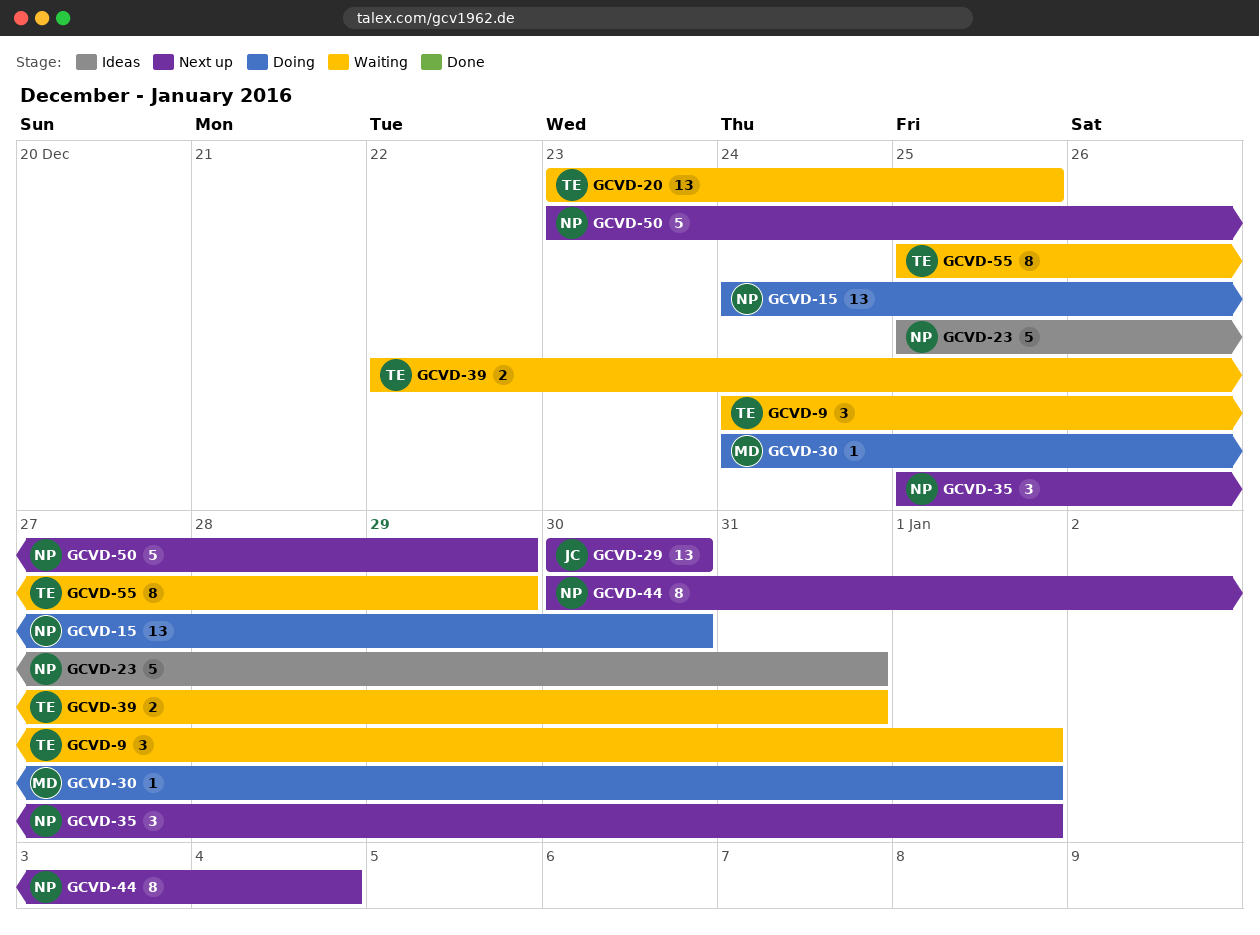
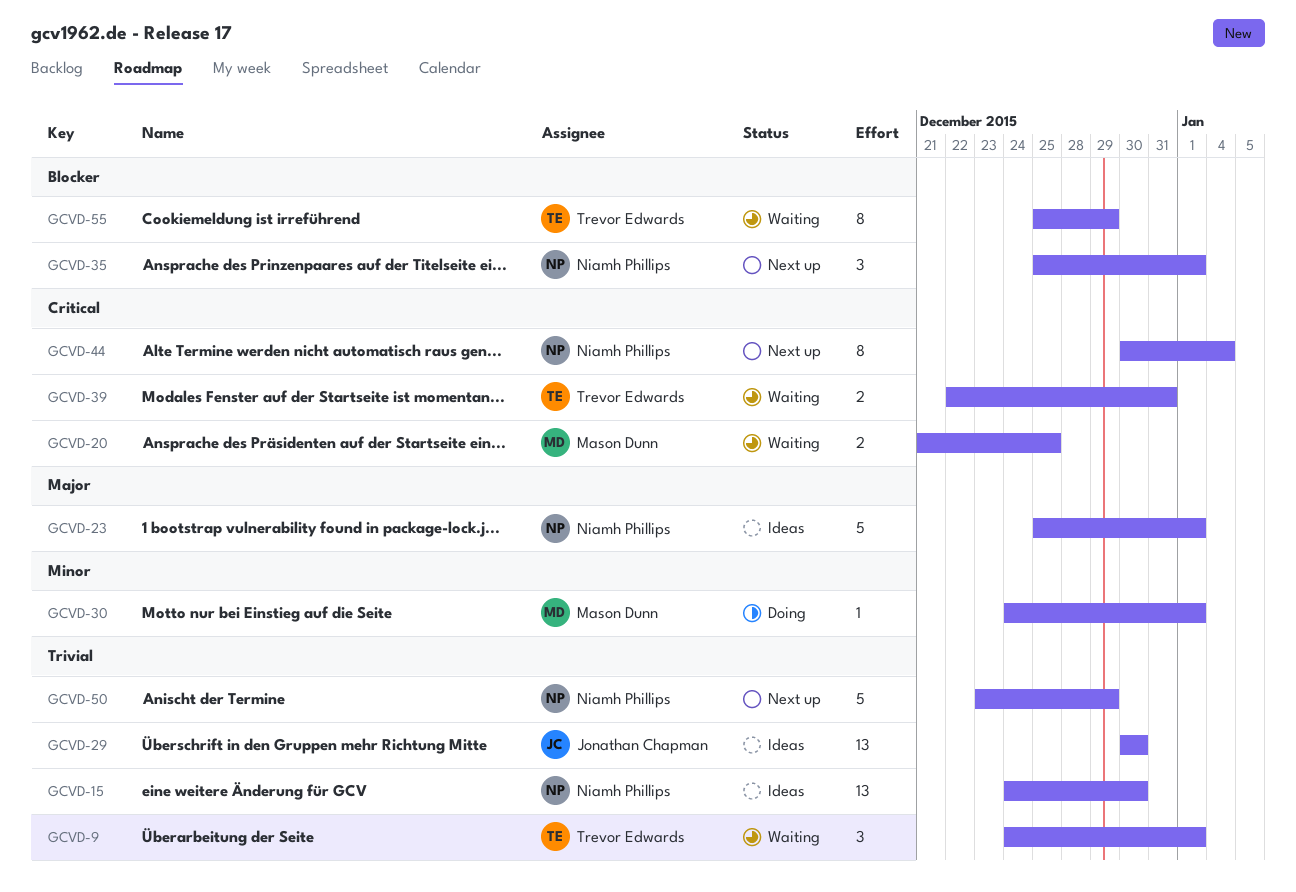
GCVD-15, status: Doing -> Ideas
GCVD-20, owner: Trevor Edwards -> Mason Dunn
GCVD-20, estimate: 13 -> 2
GCVD-20, start: Dec 23 -> Dec 21
GCVD-23, due: Dec 31 -> Jan 1
GCVD-29, status: Next up -> Ideas

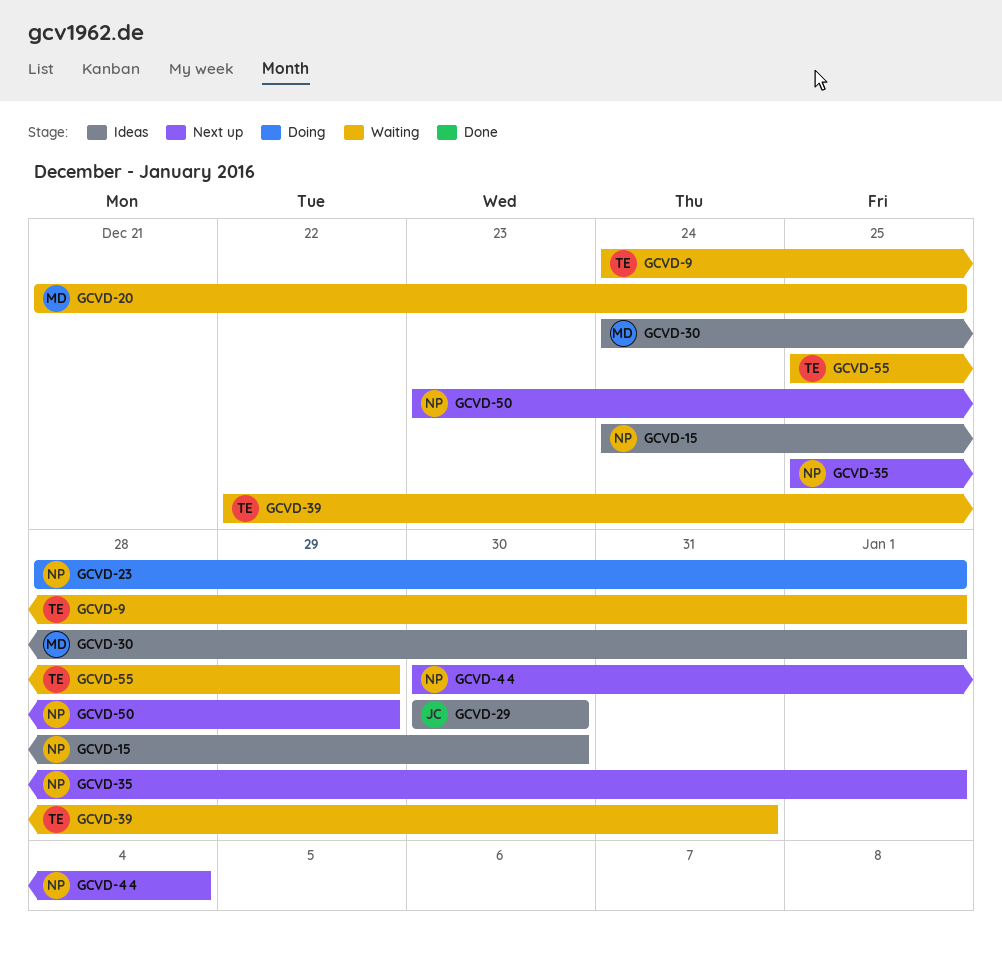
GCVD-23, status: Ideas -> Doing
GCVD-23, start: Dec 25 -> Dec 28
GCVD-30, status: Doing -> Ideas

